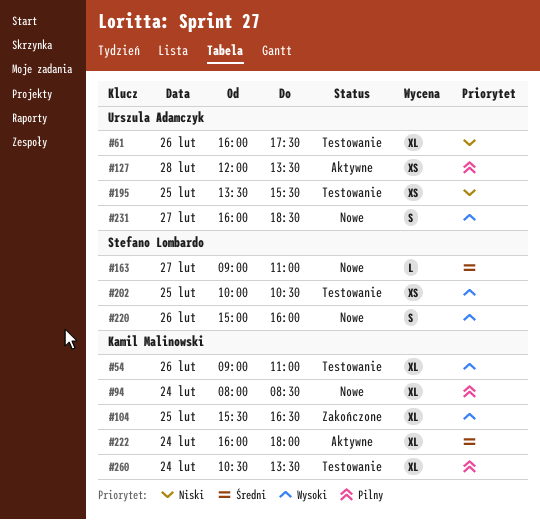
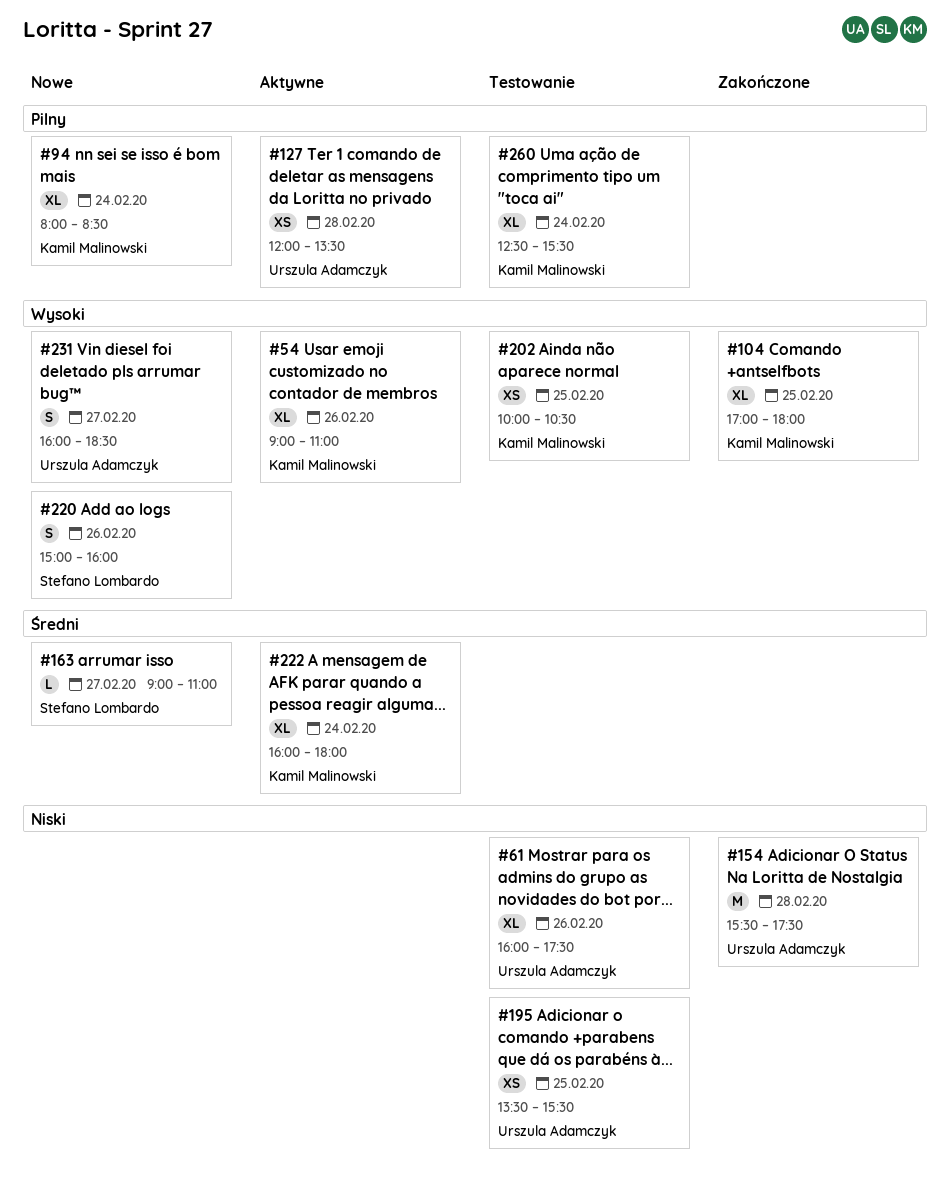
#54, status: Testowanie -> Aktywne
#104, begins: 15:30 -> 17:00
#104, ends: 16:30 -> 18:00
#154: none -> present
#202, owner: Stefano Lombardo -> Kamil Malinowski
#260, begins: 10:30 -> 12:30
#260, ends: 13:30 -> 15:30

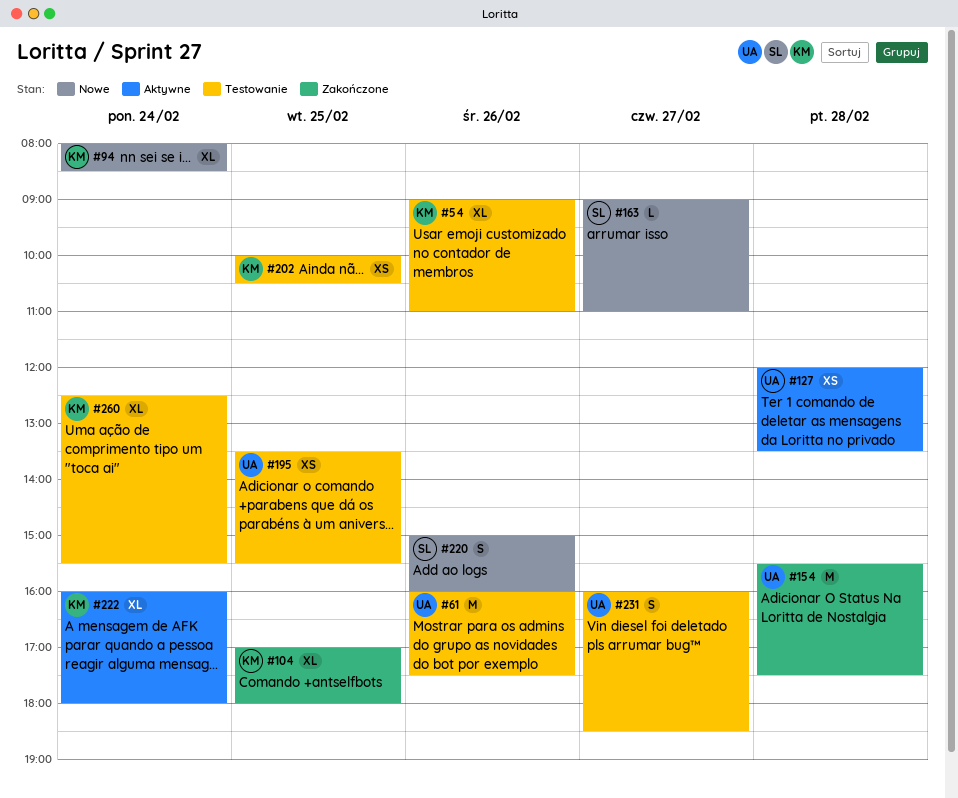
#54, status: Aktywne -> Testowanie
#61, estimate: XL -> M
#231, status: Nowe -> Testowanie

